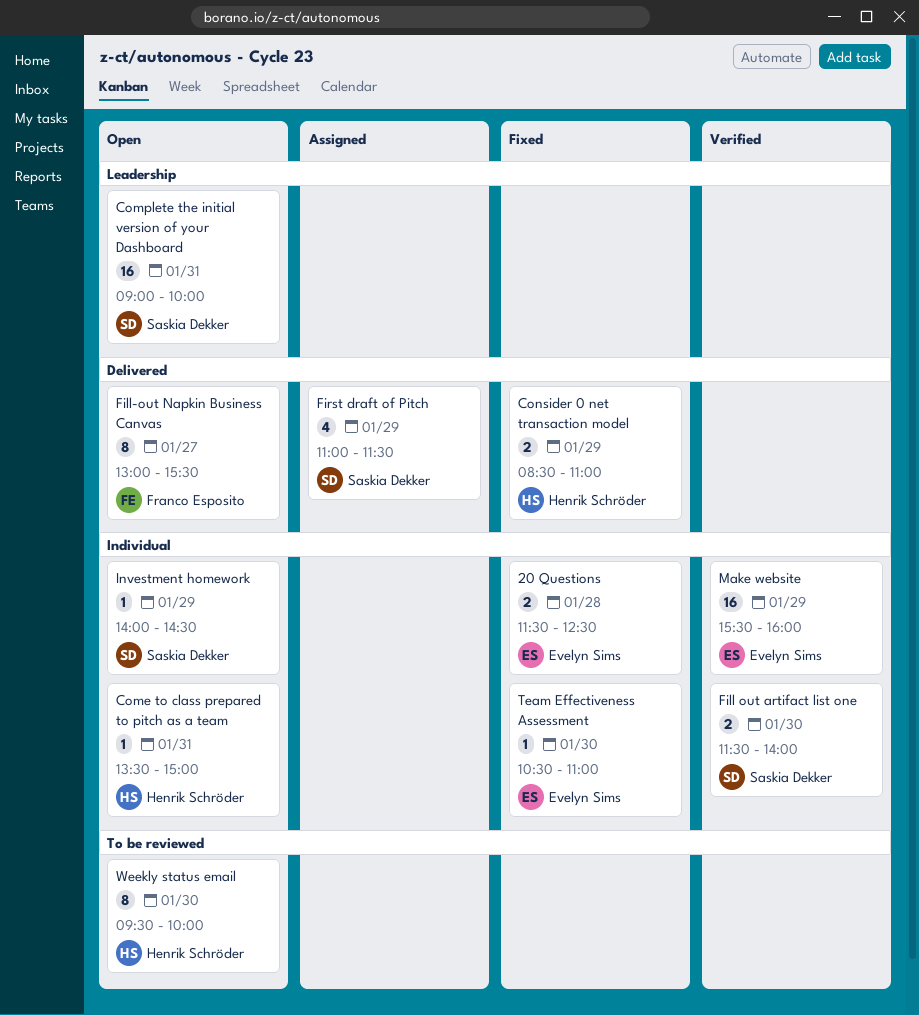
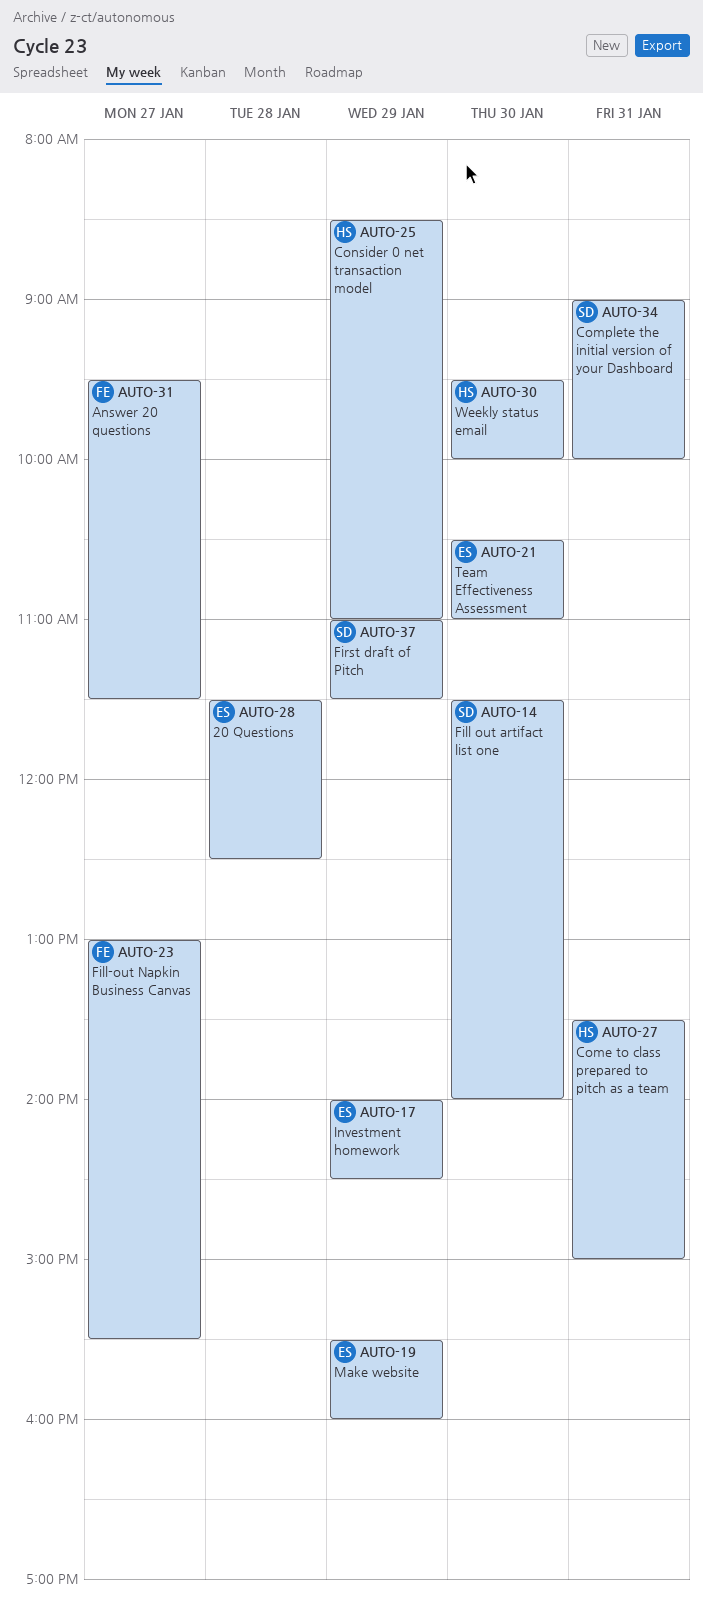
Answer 20 questions: none -> present
Investment homework, owner: Saskia Dekker -> Evelyn Sims

